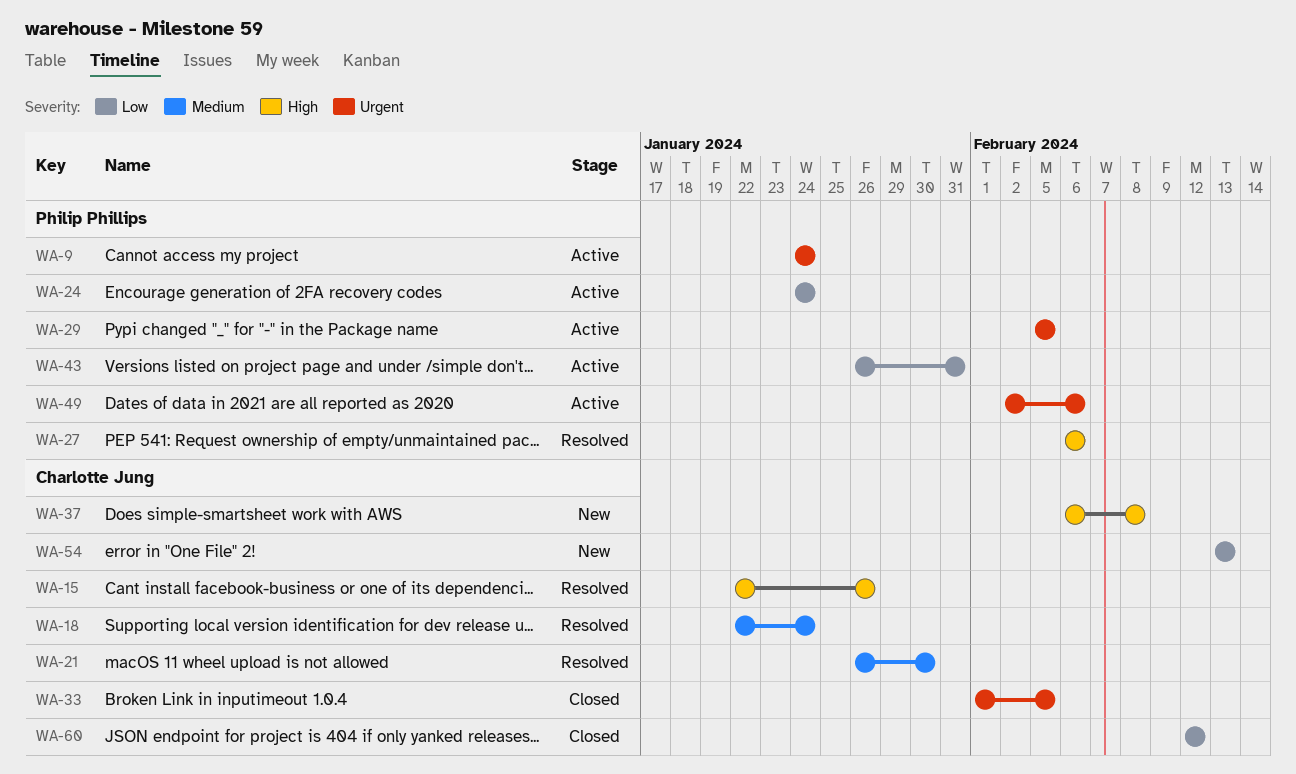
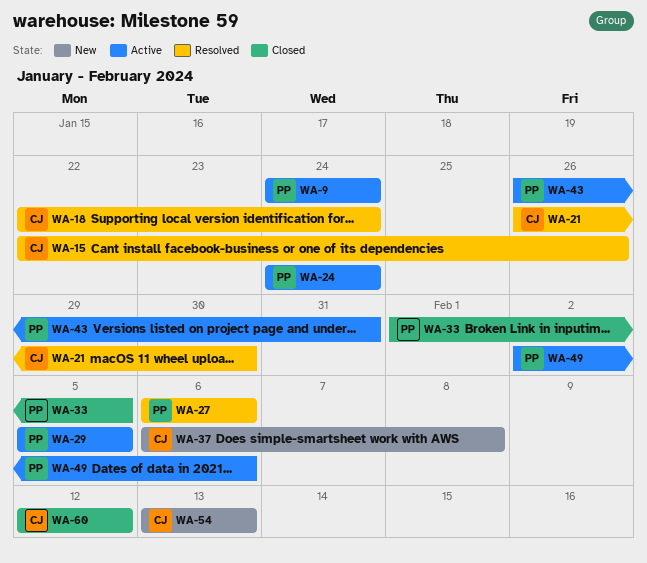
WA-33, owner: Charlotte Jung -> Philip Phillips

